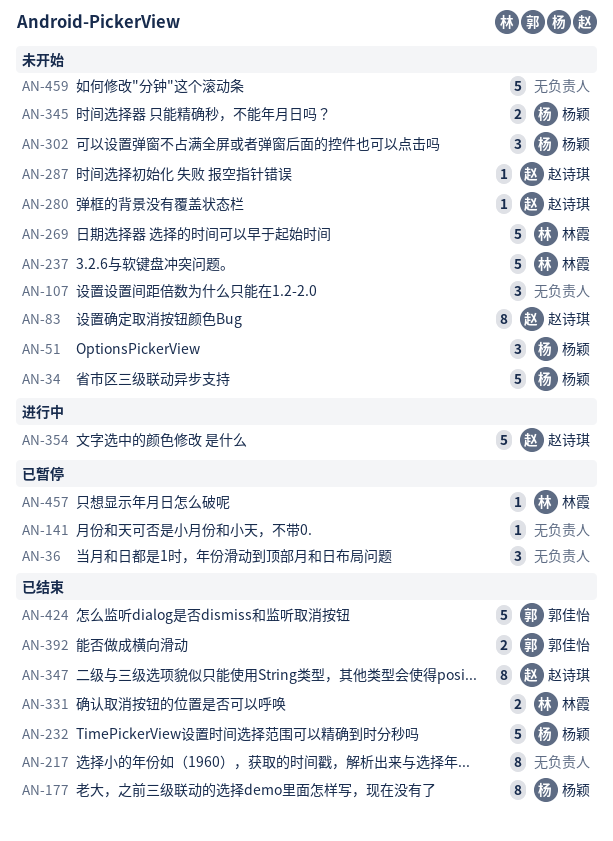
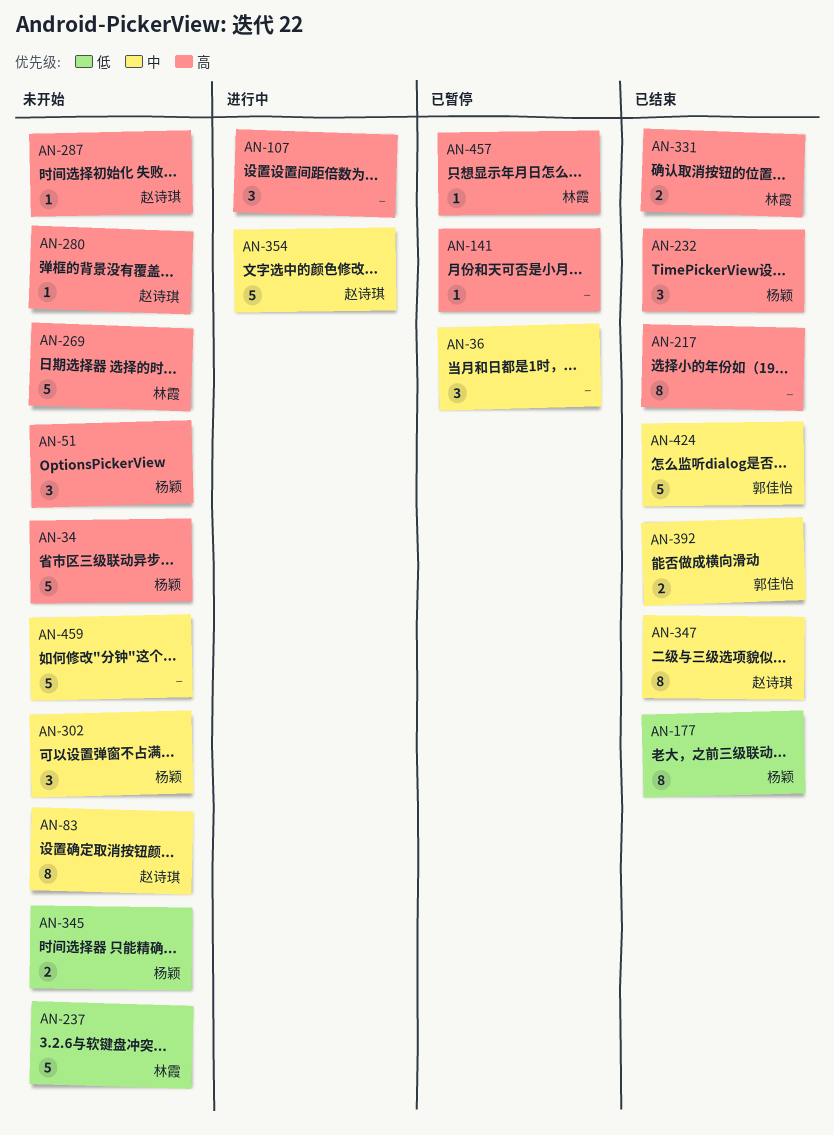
AN-107, status: 未开始 -> 进行中
AN-232, estimate: 5 -> 3

